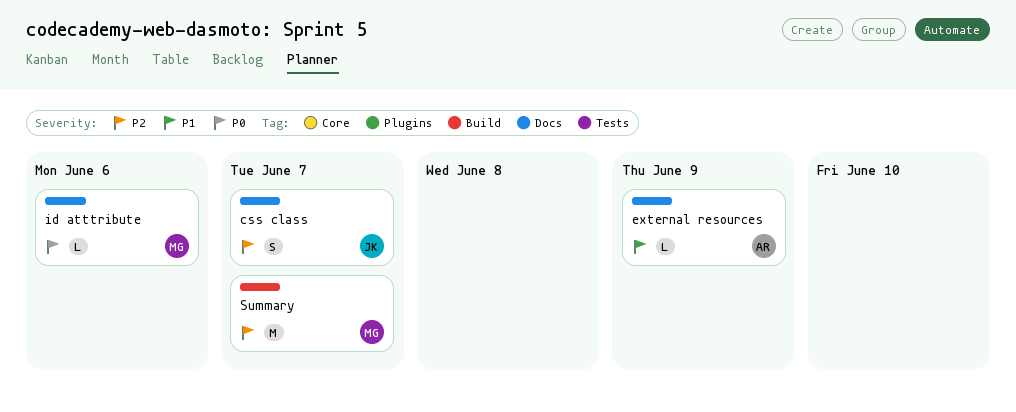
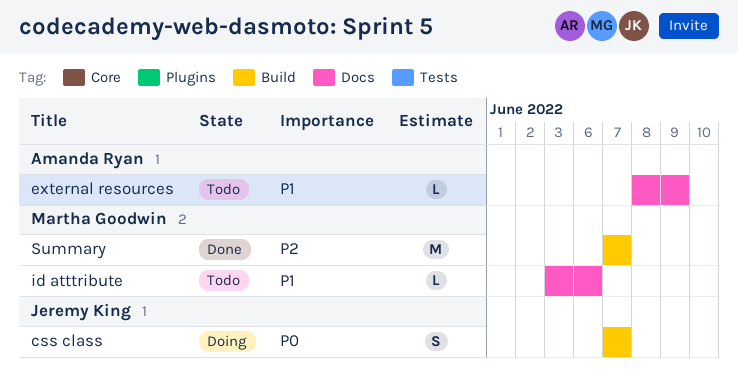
css class, priority: P2 -> P0
css class, label: Docs -> Build
id atttribute, priority: P0 -> P1

